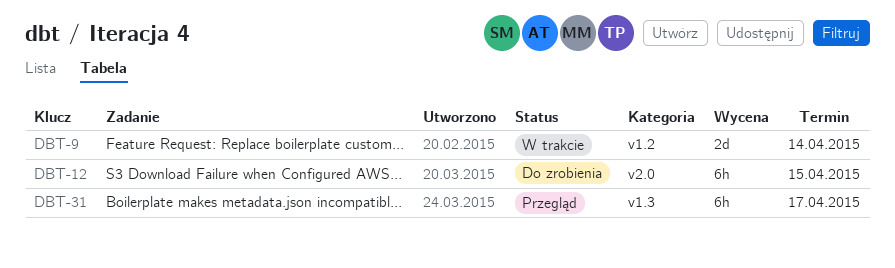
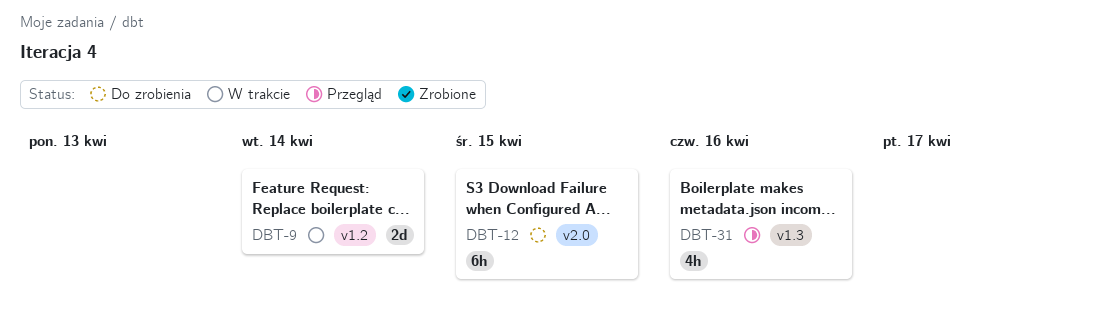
DBT-31, estimate: 6h -> 4h
DBT-31, due: Apr 17 -> Apr 16

